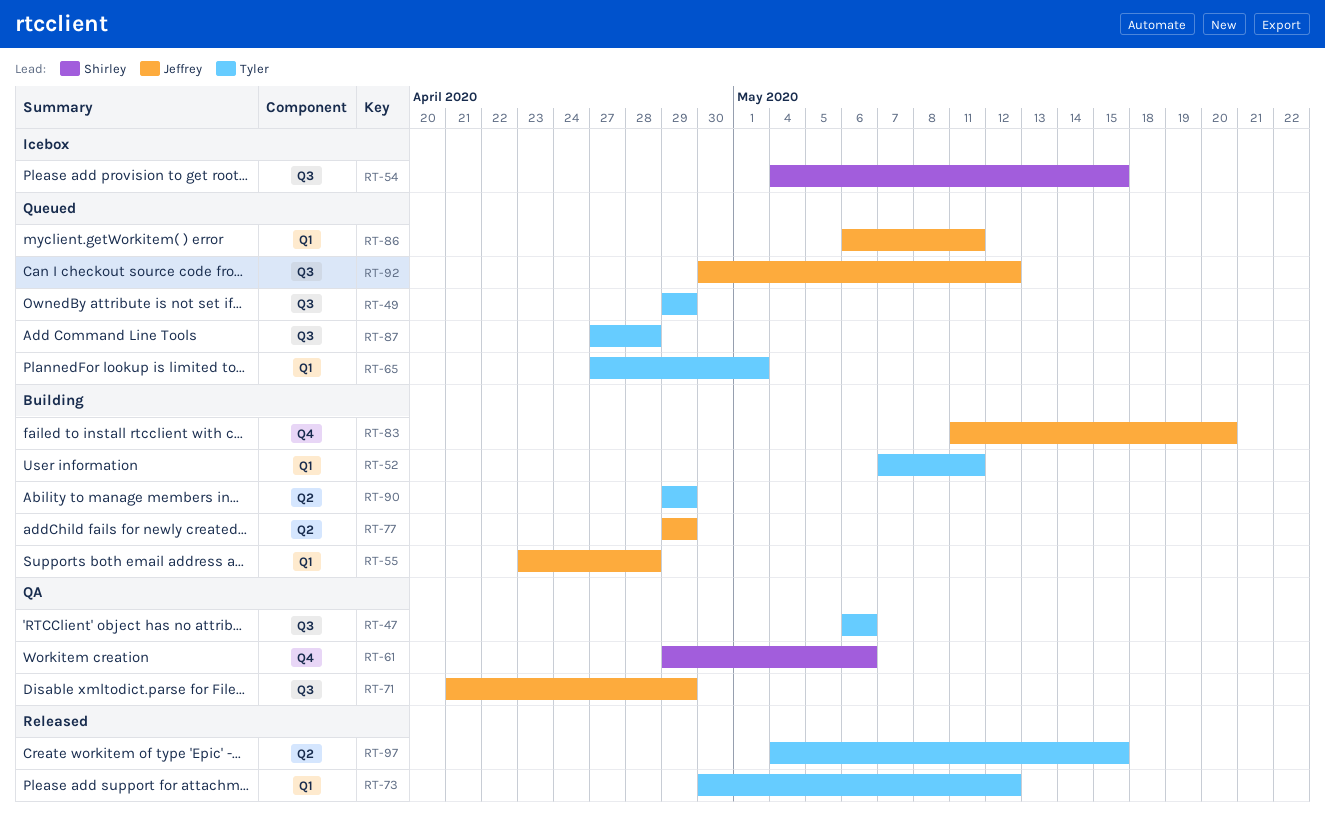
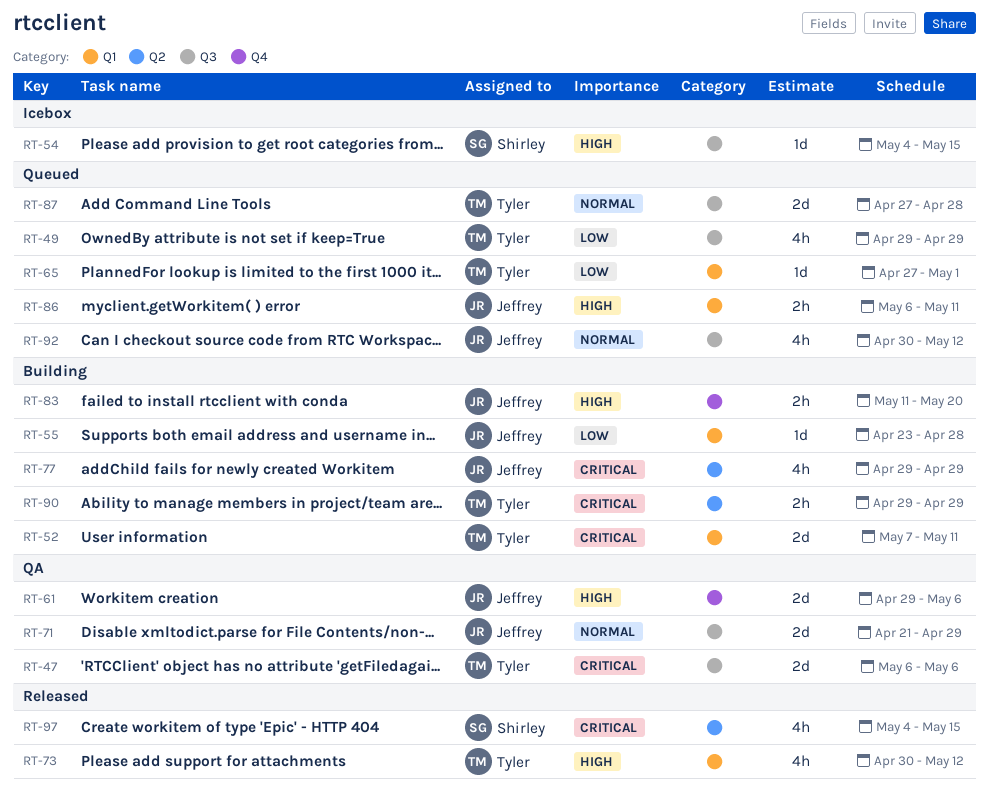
RT-61, owner: Shirley -> Jeffrey
RT-97, owner: Tyler -> Shirley

